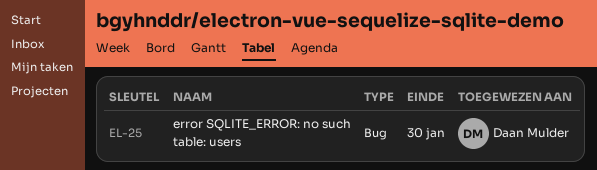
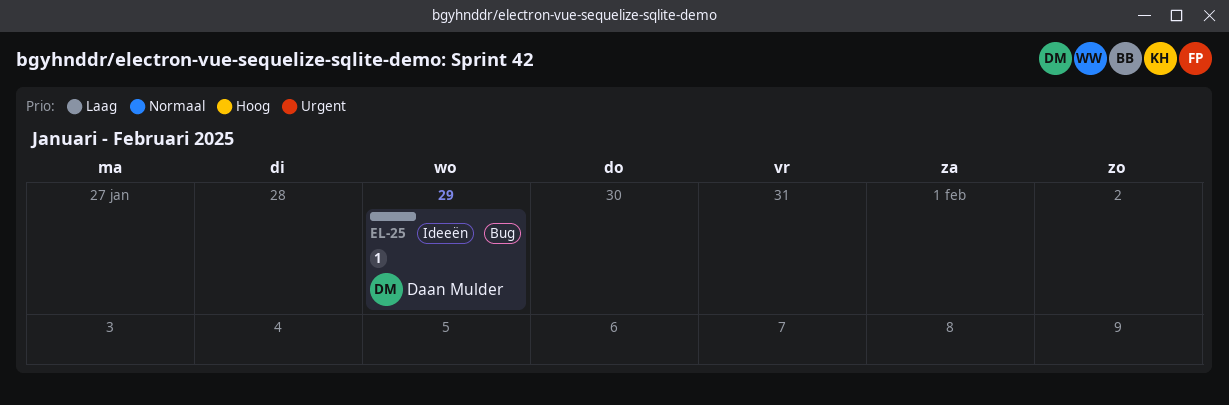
EL-25, due: Jan 30 -> Jan 29

